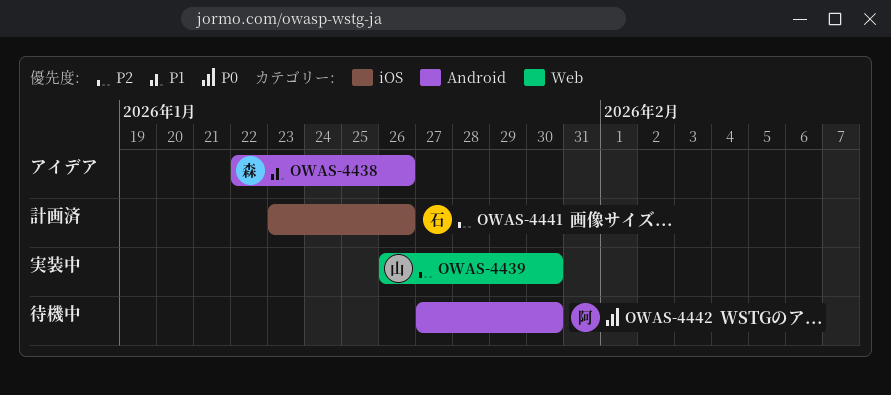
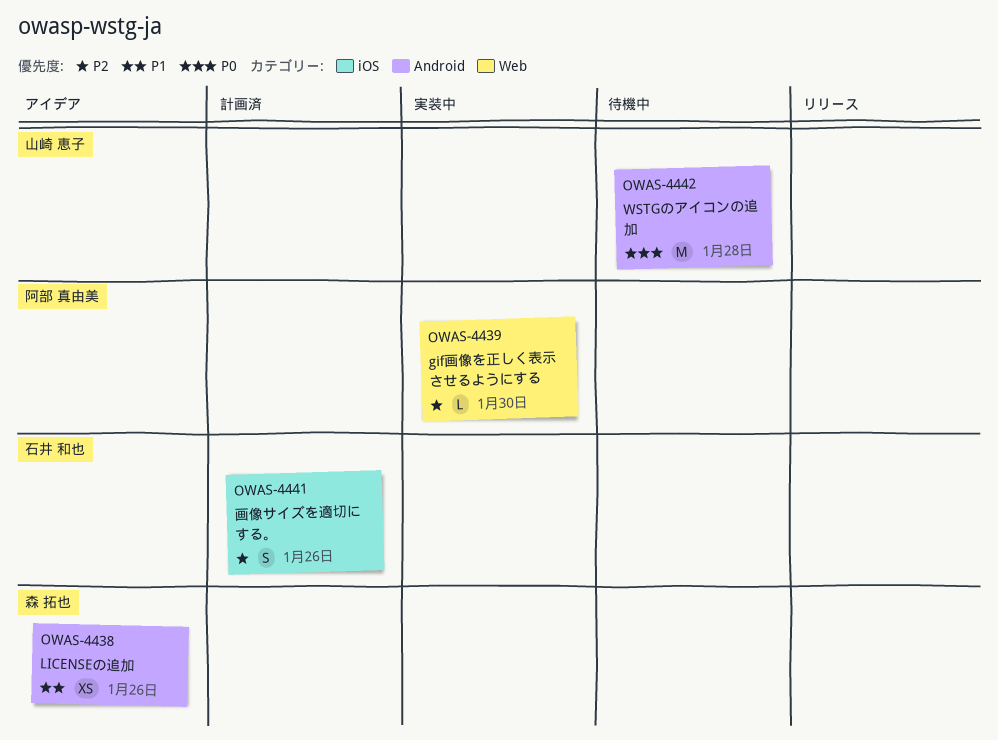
OWAS-4439, owner: 山崎 恵子 -> 阿部 真由美
OWAS-4442, owner: 阿部 真由美 -> 山崎 恵子
OWAS-4442, due: Jan 30 -> Jan 28

